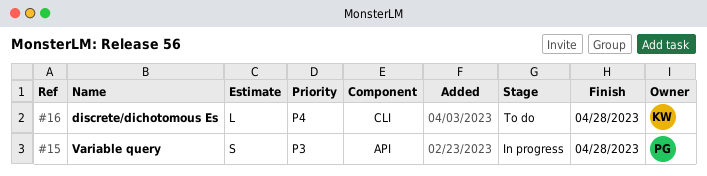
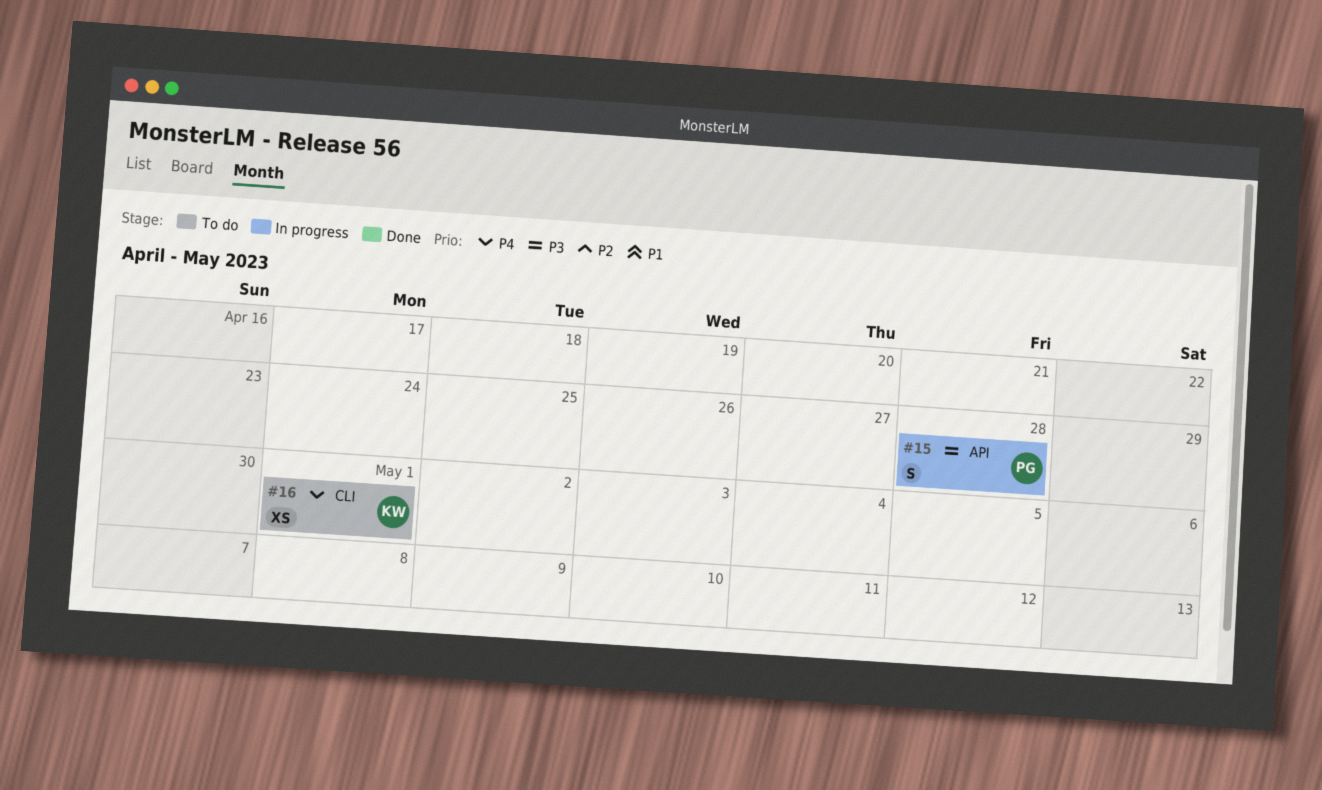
#16, estimate: L -> XS
#16, due: Apr 28 -> May 1

